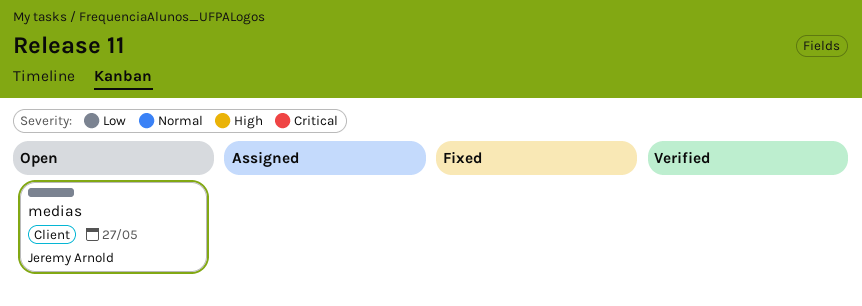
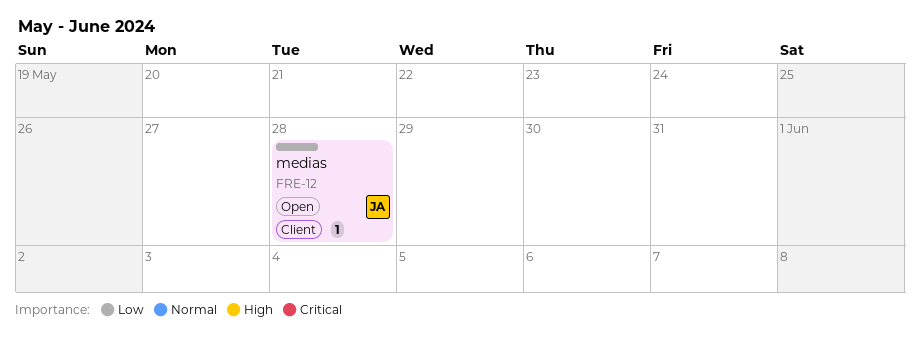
medias, due: May 27 -> May 28

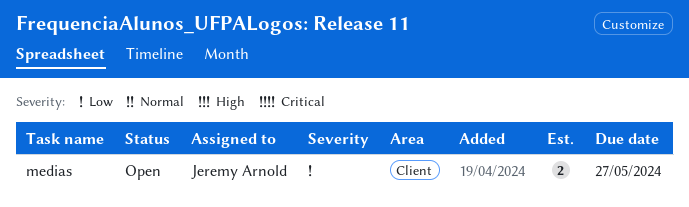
medias, estimate: 1 -> 2
medias, due: May 28 -> May 27

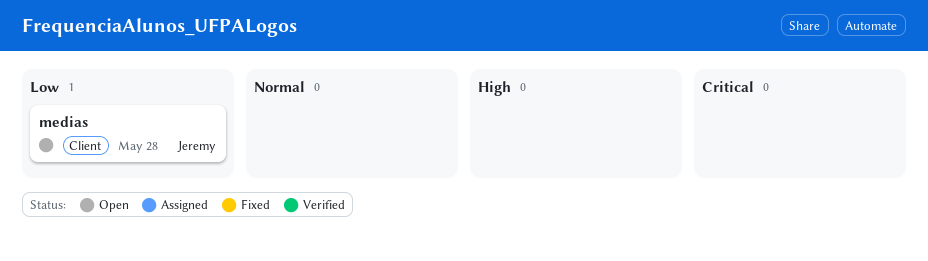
medias, due: May 27 -> May 28

